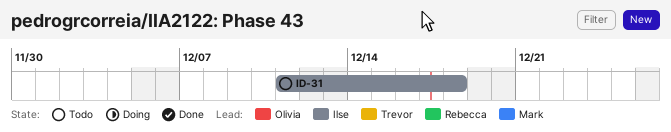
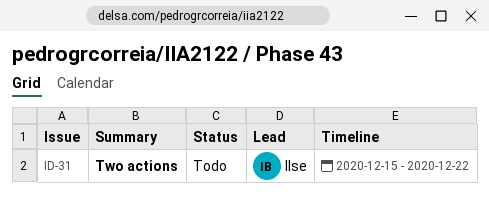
ID-31, start: Dec 11 -> Dec 15
ID-31, due: Dec 18 -> Dec 22

